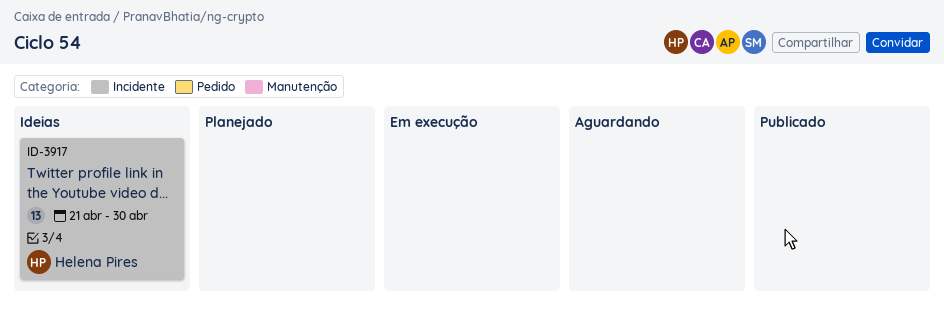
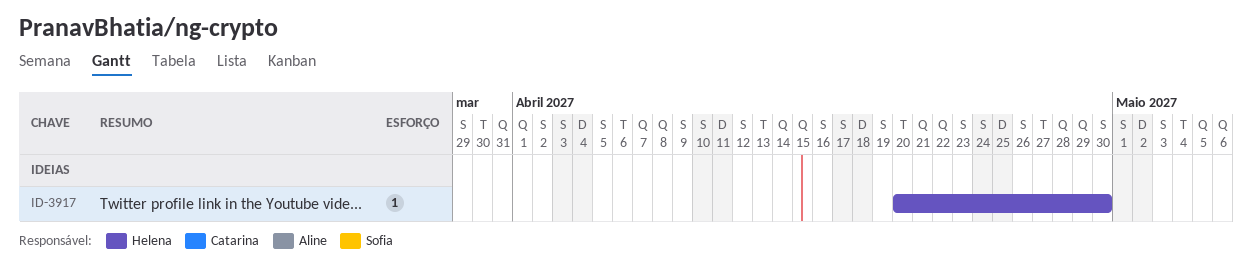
ID-3917, estimate: 13 -> 1
ID-3917, start: Apr 21 -> Apr 20

